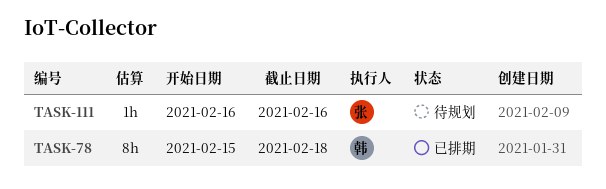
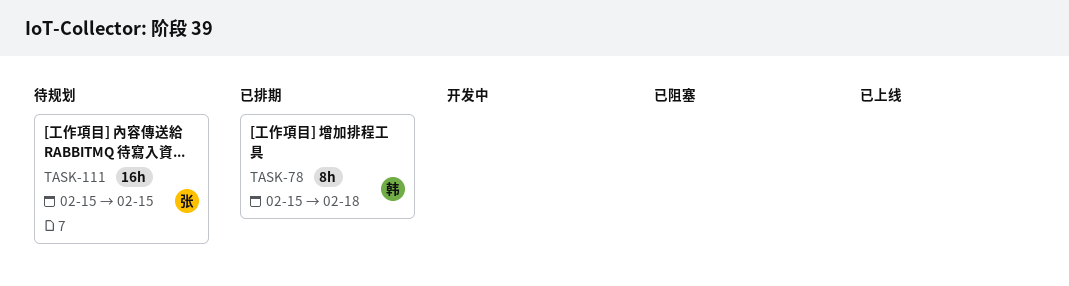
TASK-111, estimate: 1h -> 16h
TASK-111, start: Feb 16 -> Feb 15
TASK-111, due: Feb 16 -> Feb 15

